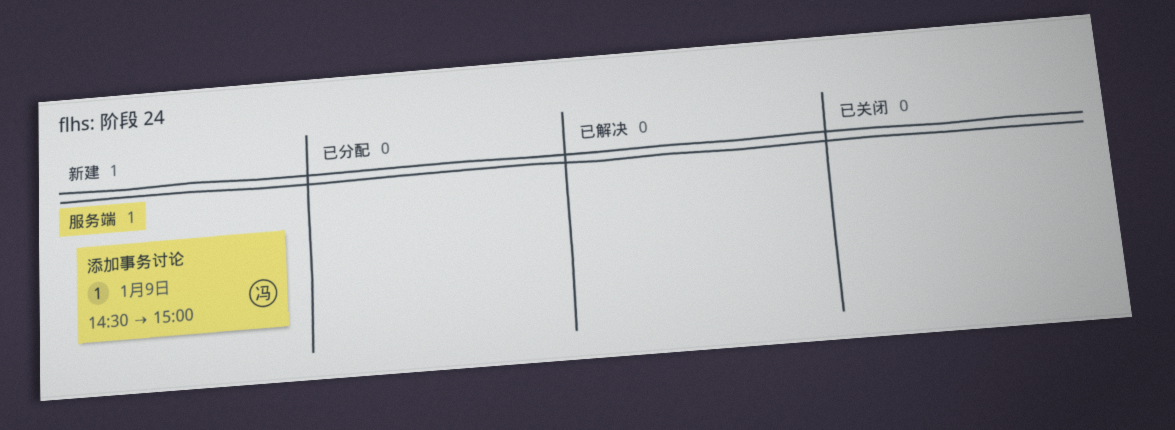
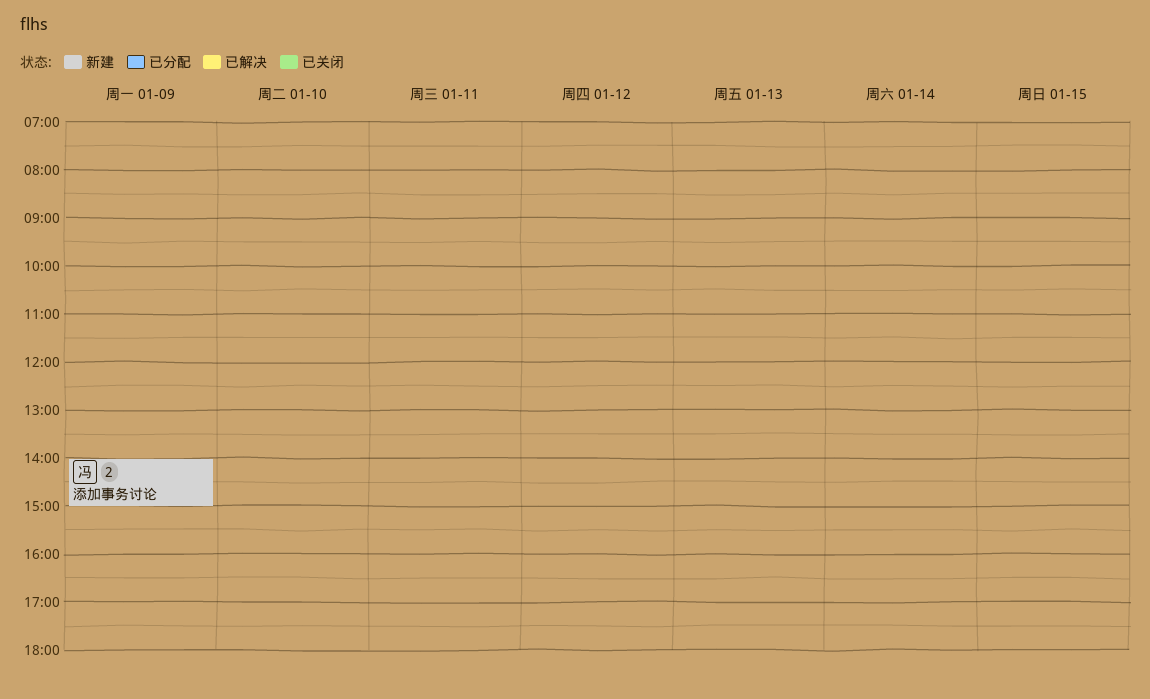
添加事务讨论, estimate: 1 -> 2
添加事务讨论, begins: 14:30 -> 14:00

